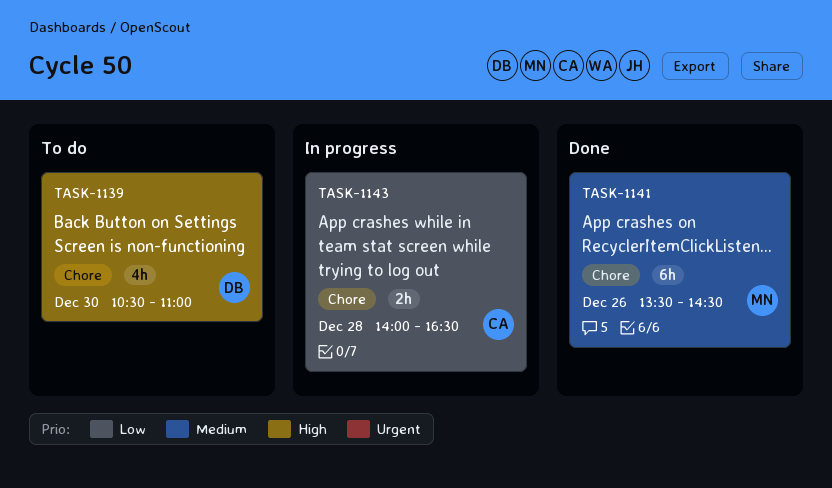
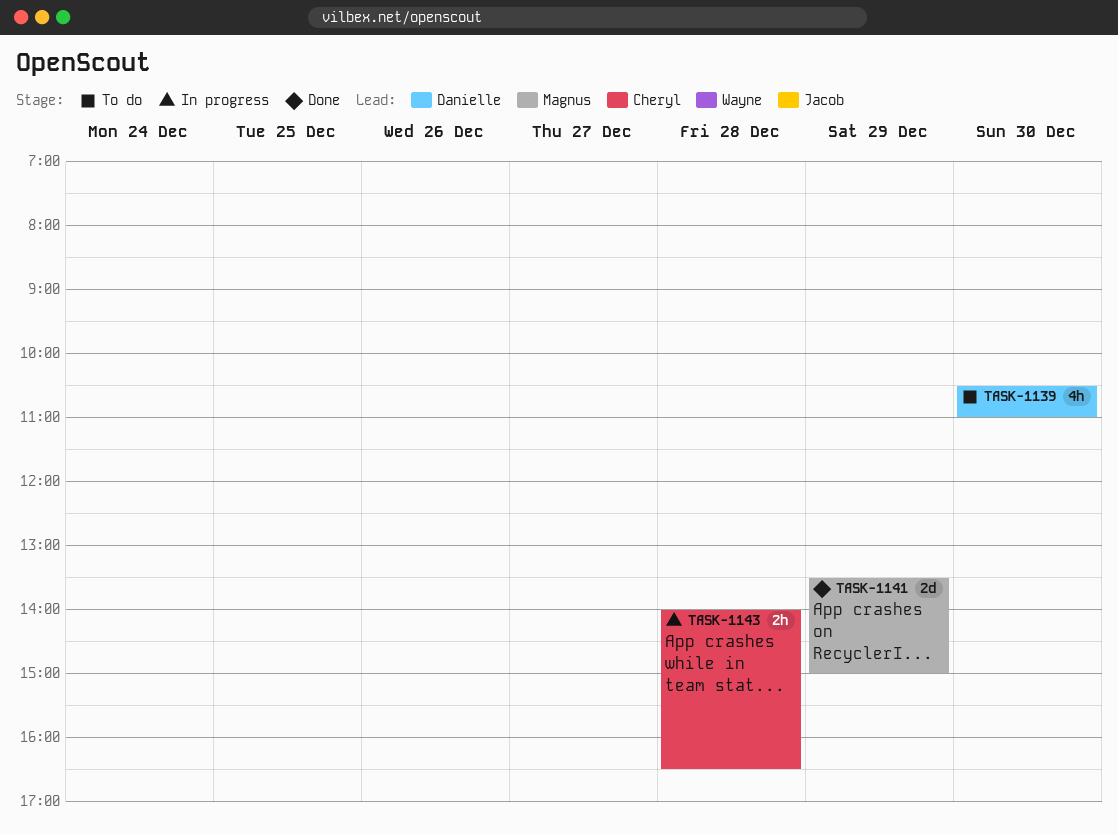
TASK-1141, estimate: 6h -> 2d
TASK-1141, day: Dec 26 -> Dec 29
TASK-1141, ends: 14:30 -> 15:00

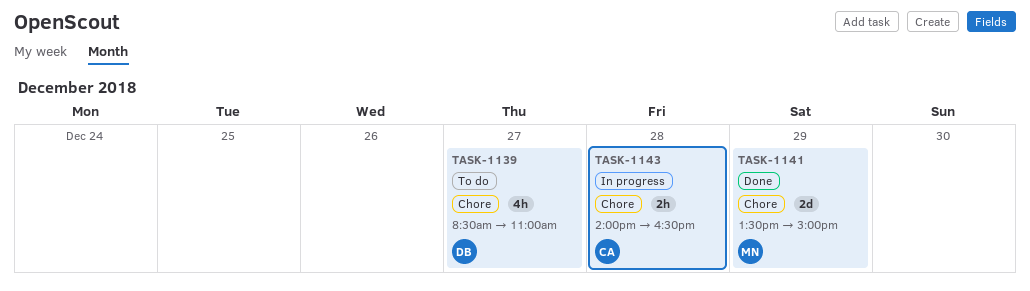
TASK-1139, day: Dec 30 -> Dec 27
TASK-1139, begins: 10:30 -> 08:30

